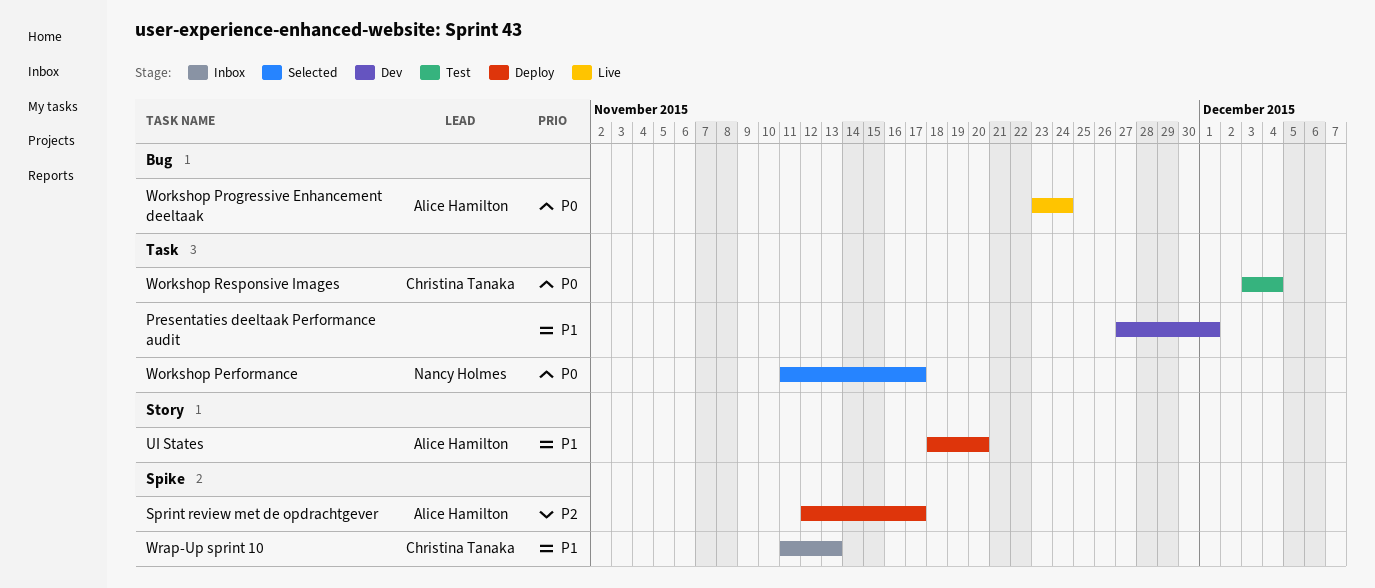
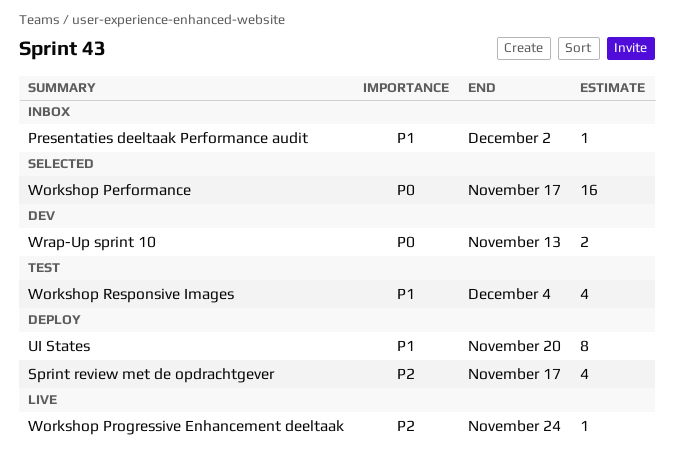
Presentaties deeltaak Performance audit, status: Dev -> Inbox
Presentaties deeltaak Performance audit, due: Dec 1 -> Dec 2
Workshop Progressive Enhancement deeltaak, priority: P0 -> P2
Workshop Responsive Images, priority: P0 -> P1
Wrap-Up sprint 10, status: Inbox -> Dev
Wrap-Up sprint 10, priority: P1 -> P0

